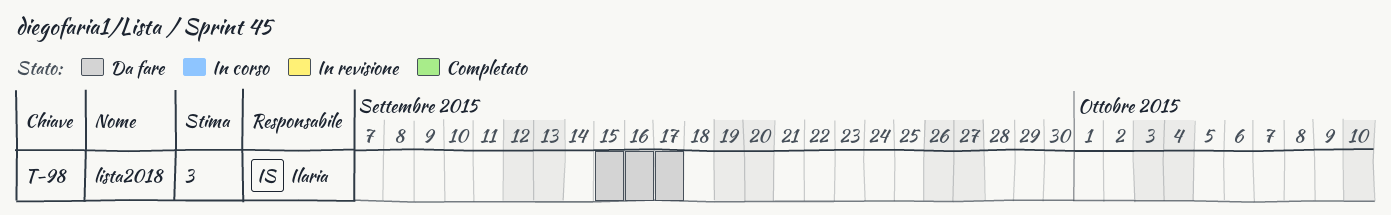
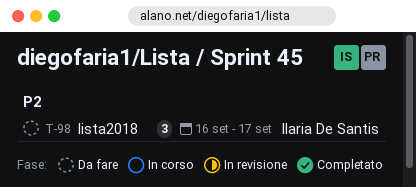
T-98, start: Sep 15 -> Sep 16

